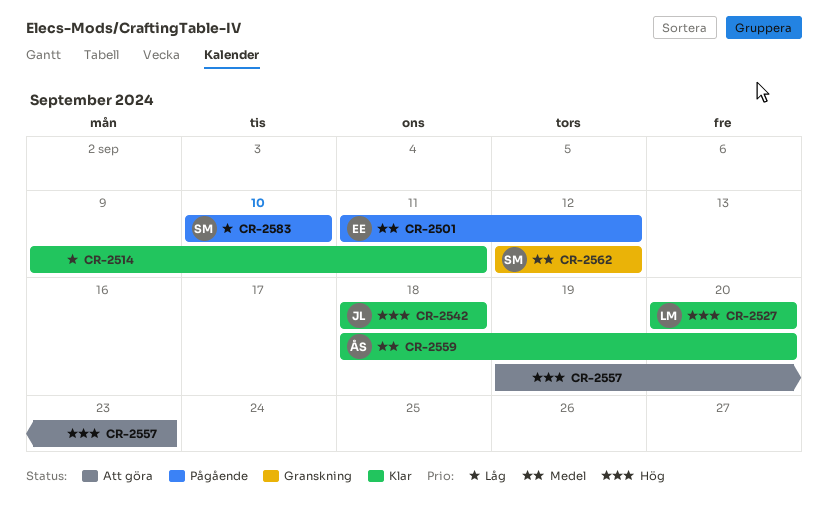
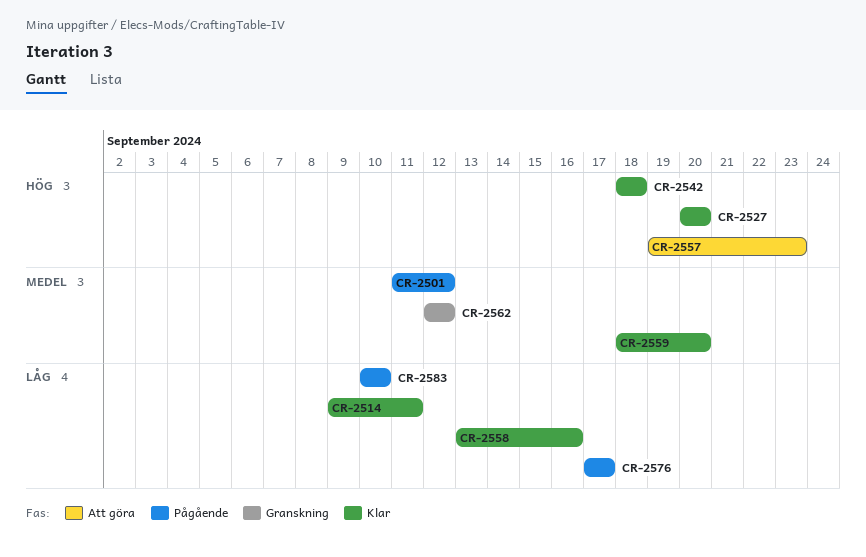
CR-2558: none -> present
CR-2576: none -> present

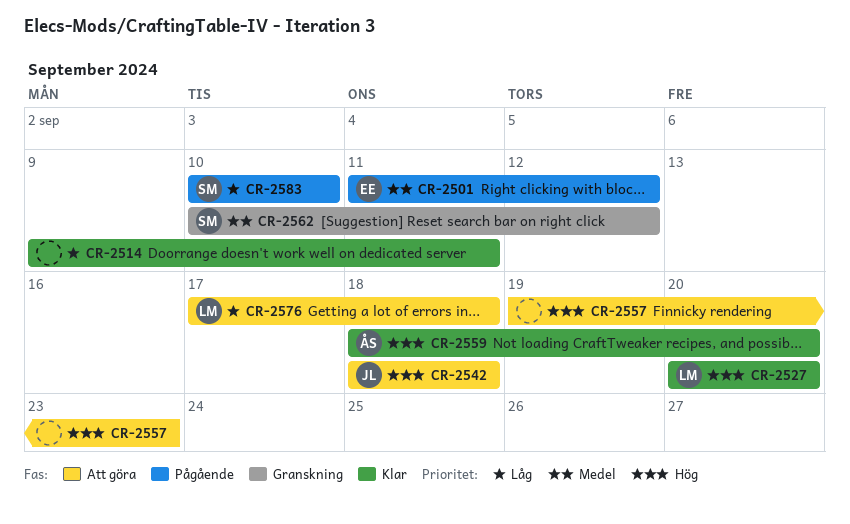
CR-2542, status: Klar -> Att göra
CR-2558: present -> none
CR-2559, priority: Medel -> Hög
CR-2562, start: Sep 12 -> Sep 10
CR-2576, status: Pågående -> Att göra
CR-2576, due: Sep 17 -> Sep 18

